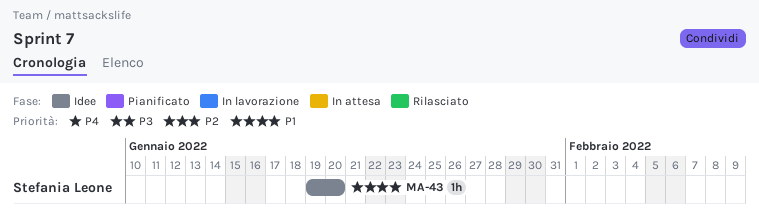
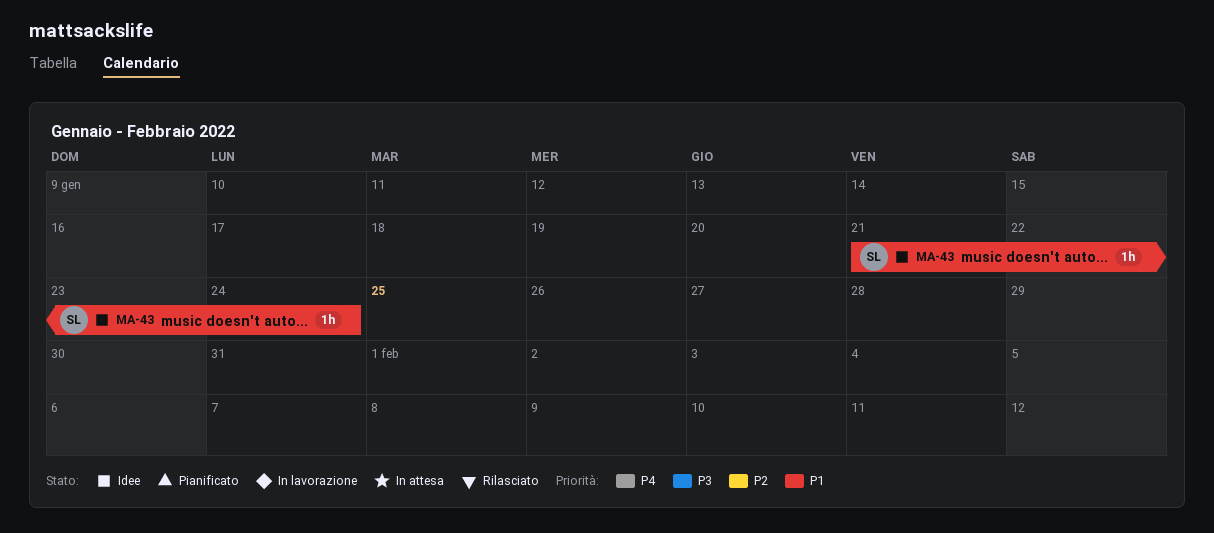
MA-43, start: Jan 19 -> Jan 21
MA-43, due: Jan 20 -> Jan 24

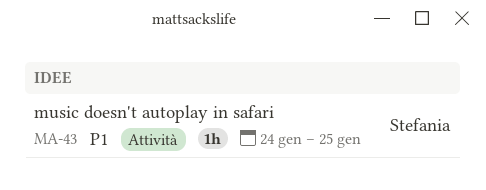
MA-43, start: Jan 21 -> Jan 24
MA-43, due: Jan 24 -> Jan 25

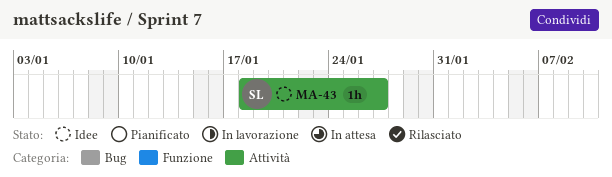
MA-43, start: Jan 24 -> Jan 18
MA-43, due: Jan 25 -> Jan 27

